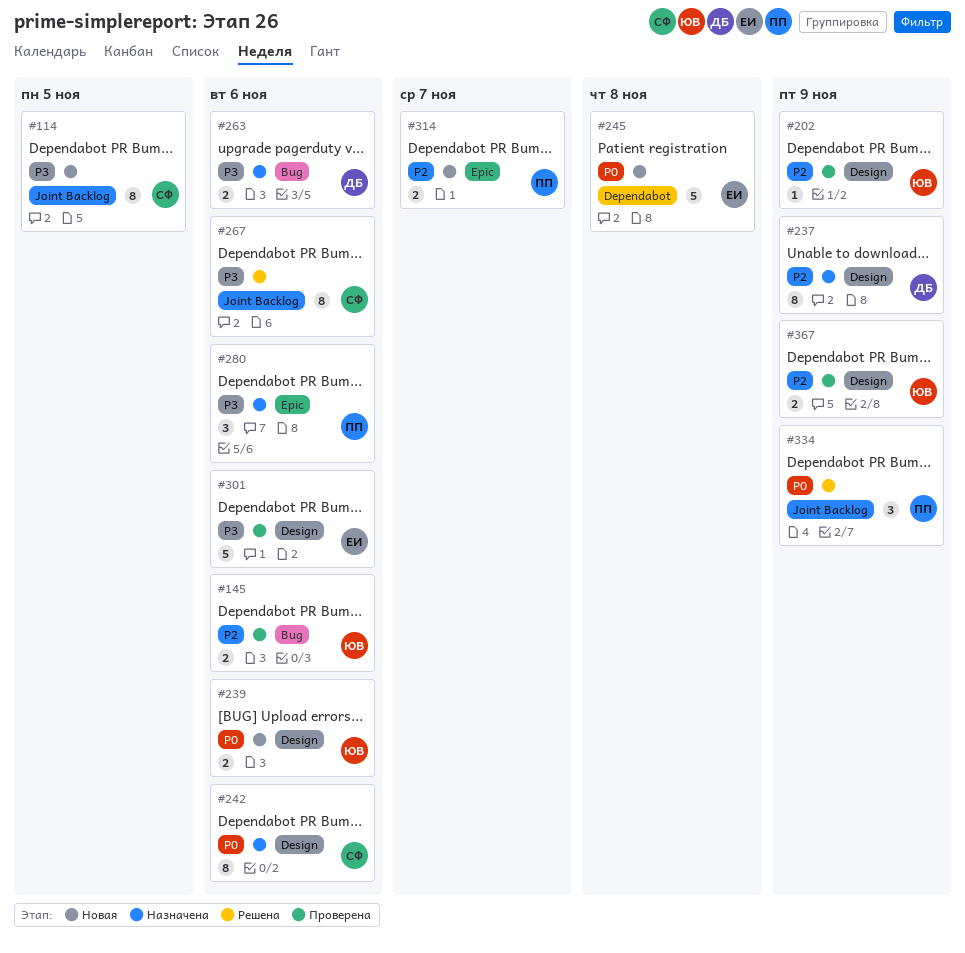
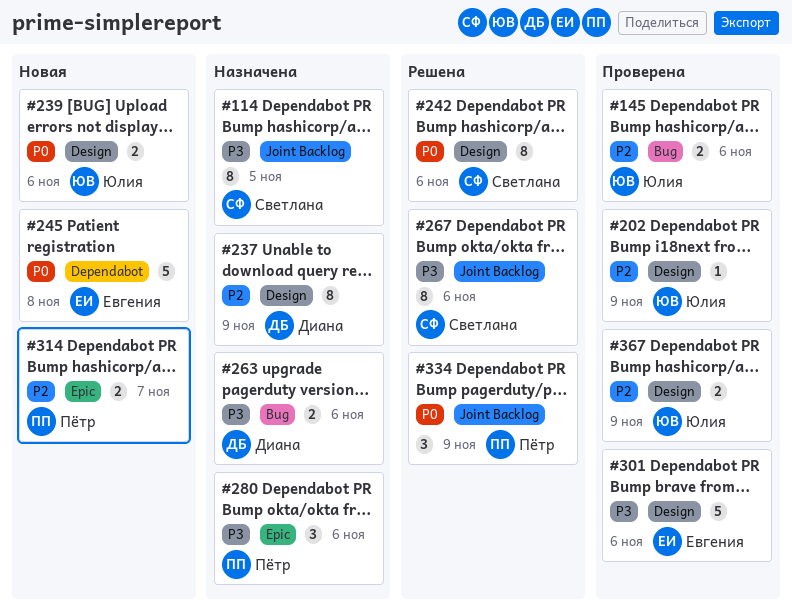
#114, status: Новая -> Назначена
#242, status: Назначена -> Решена

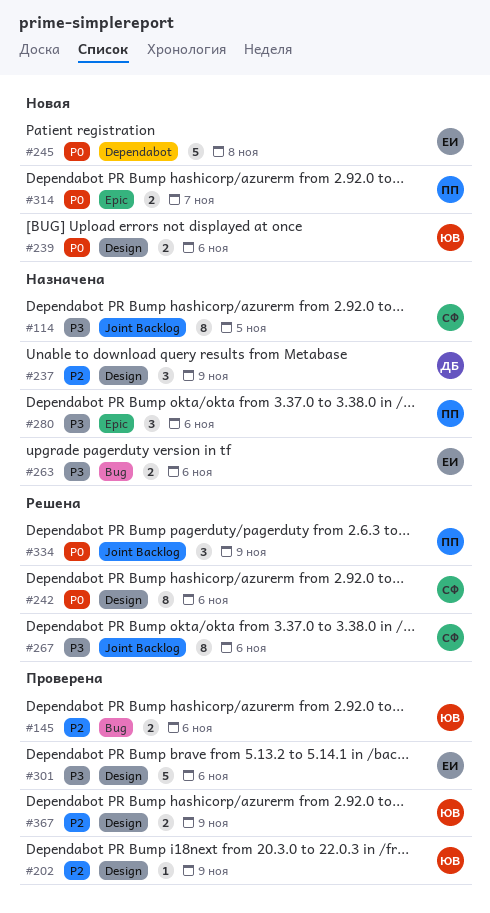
#237, estimate: 8 -> 3
#263, owner: Диана -> Евгения
#314, priority: P2 -> P0

